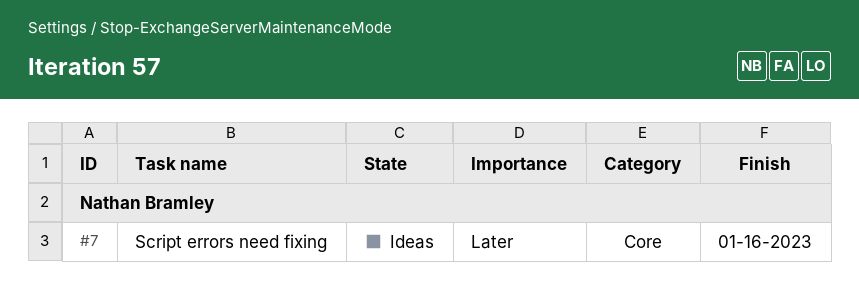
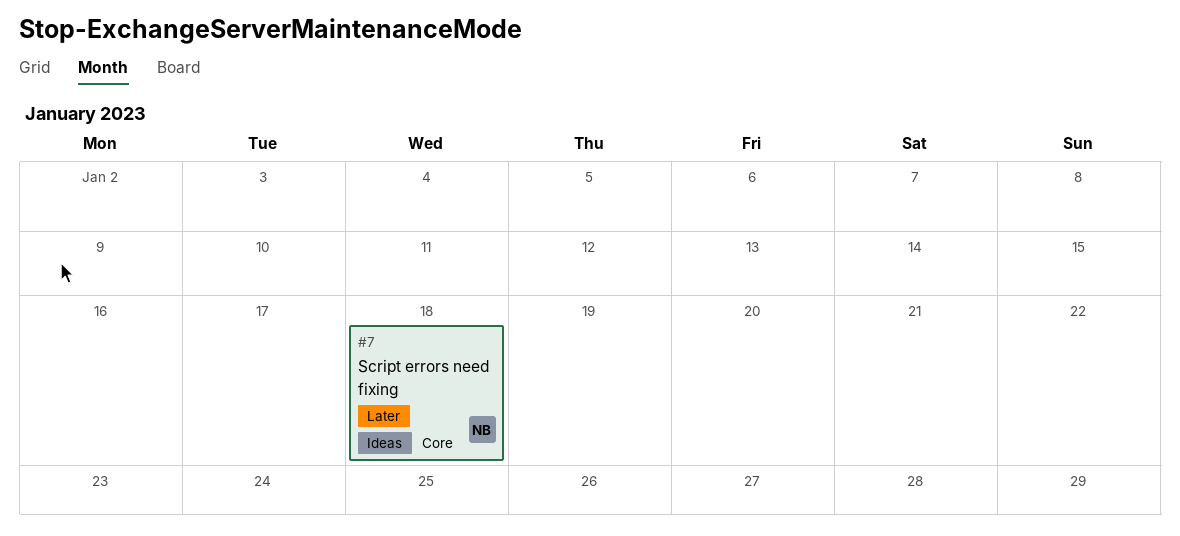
#7, due: Jan 16 -> Jan 18

